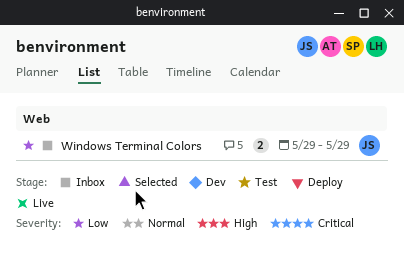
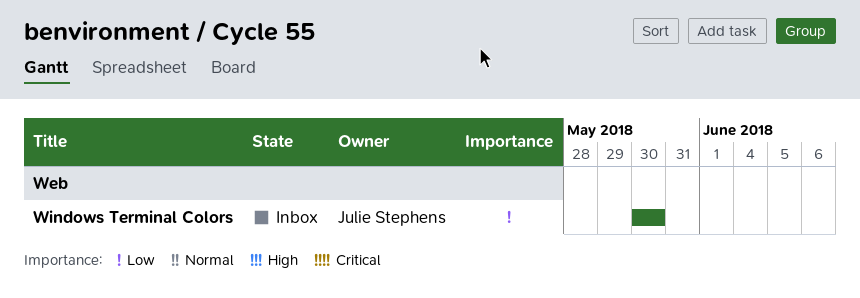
Windows Terminal Colors, start: May 29 -> May 30
Windows Terminal Colors, due: May 29 -> May 30

